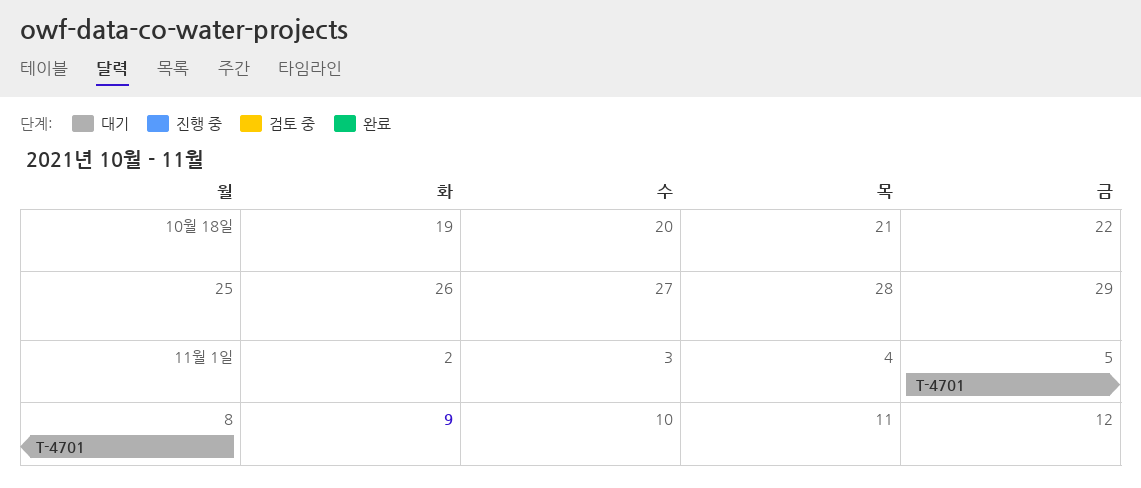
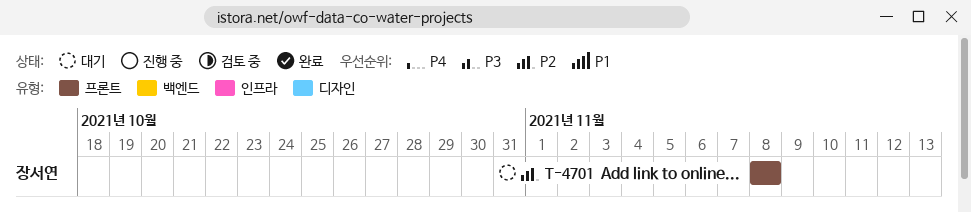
T-4701, start: Nov 5 -> Nov 8

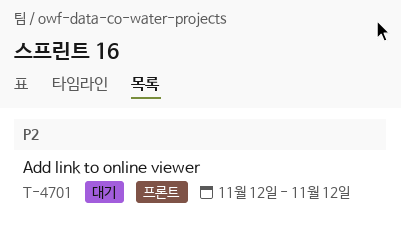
T-4701, start: Nov 8 -> Nov 12
T-4701, due: Nov 8 -> Nov 12

